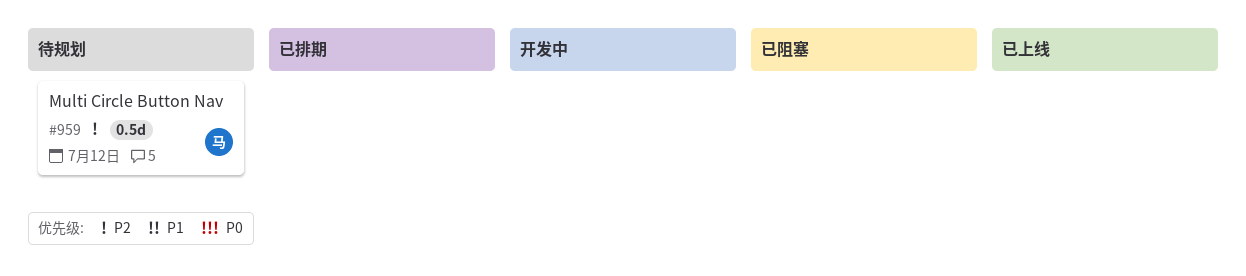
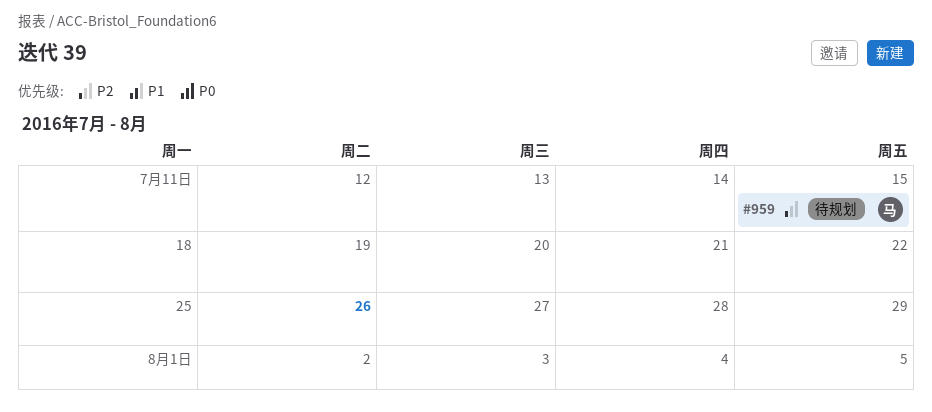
#959, due: Jul 12 -> Jul 15

